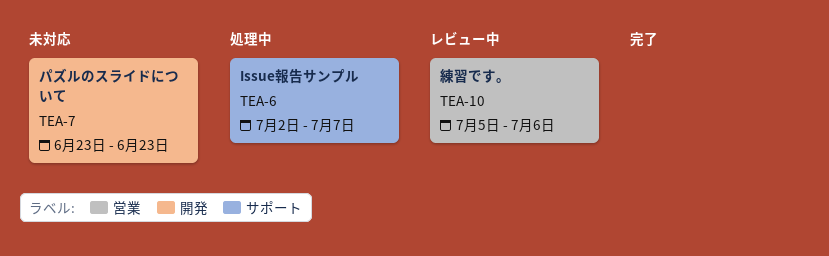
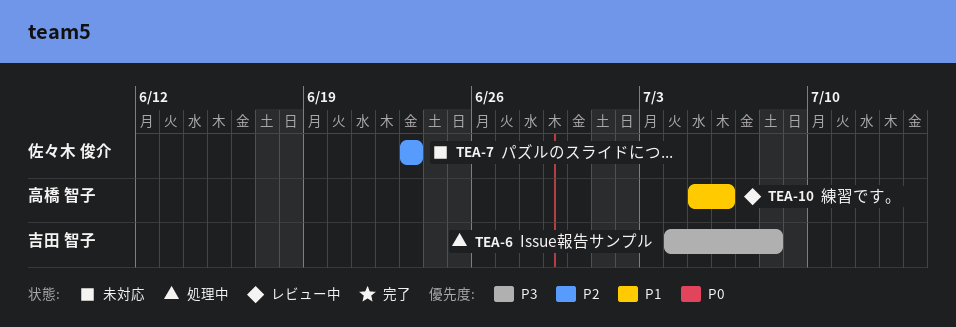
TEA-6, start: Jul 2 -> Jul 4
TEA-6, due: Jul 7 -> Jul 8

